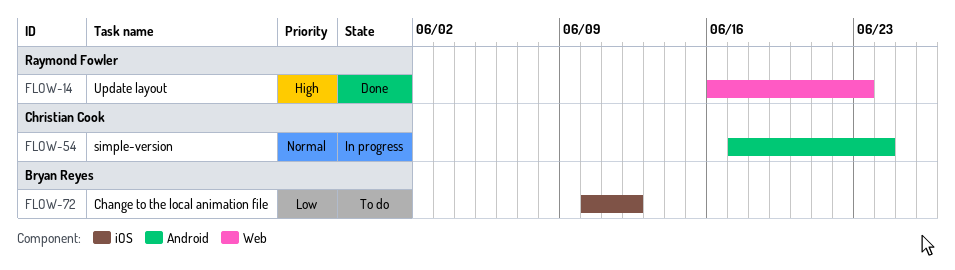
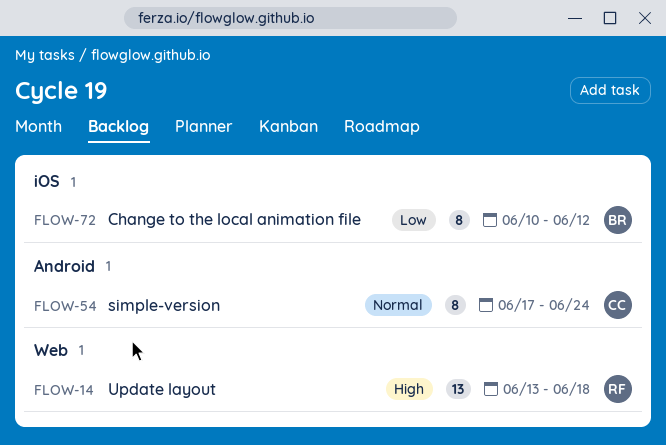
FLOW-14, start: Jun 16 -> Jun 13
FLOW-14, due: Jun 23 -> Jun 18

